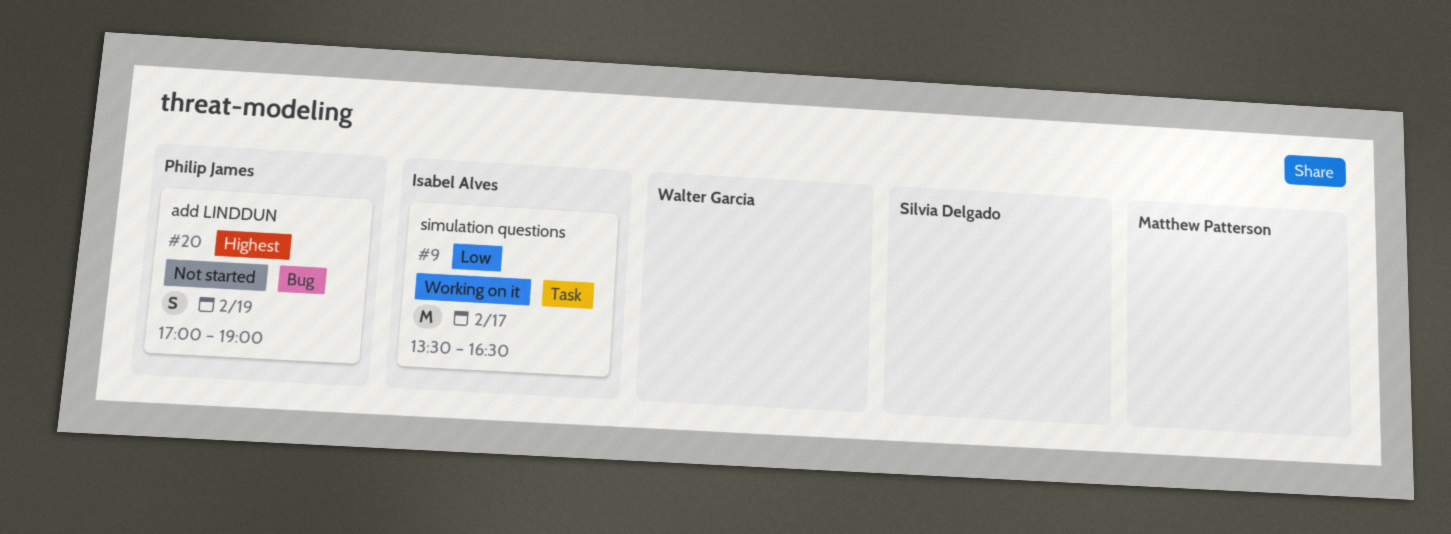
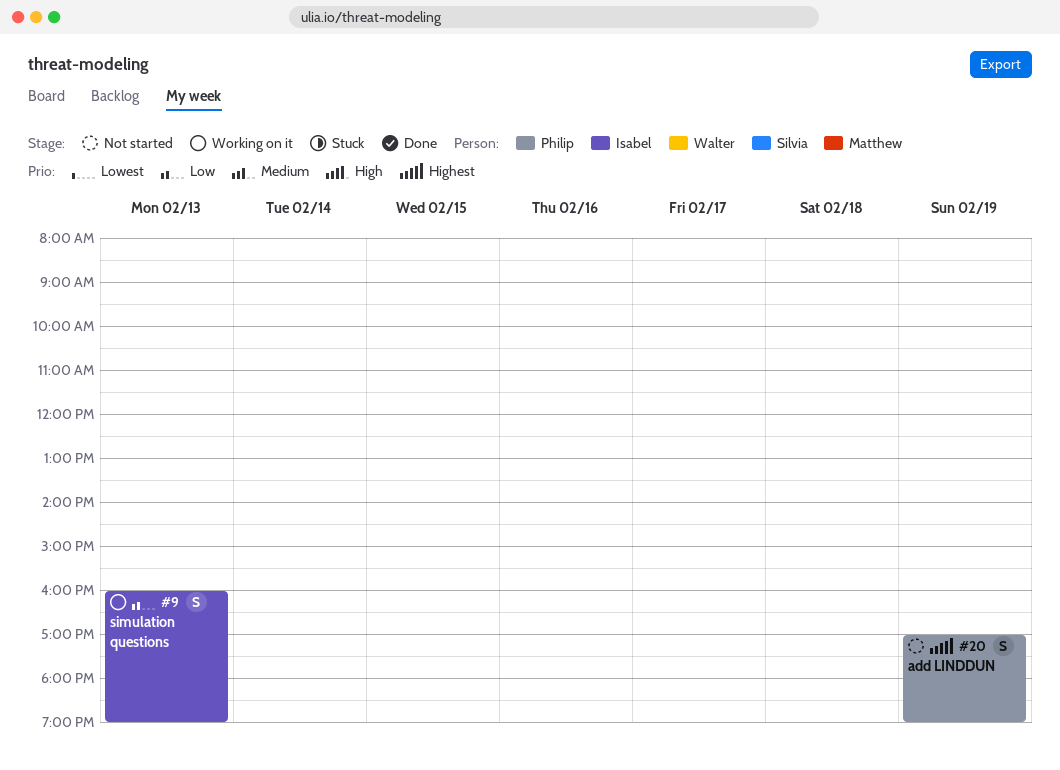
#9, estimate: M -> S
#9, day: Feb 17 -> Feb 13
#9, begins: 13:30 -> 16:00
#9, ends: 16:30 -> 19:00

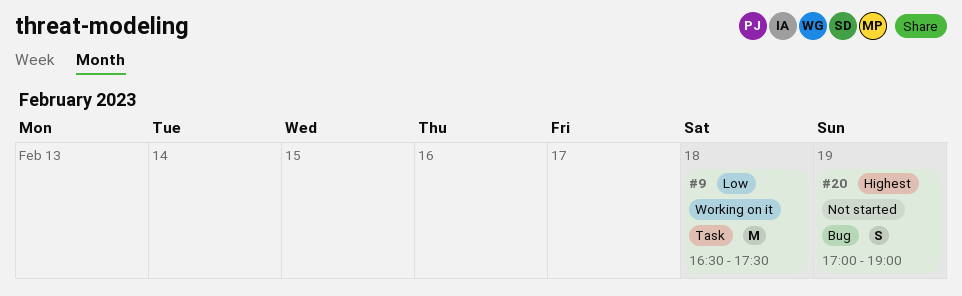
#9, estimate: S -> M
#9, day: Feb 13 -> Feb 18
#9, begins: 16:00 -> 16:30
#9, ends: 19:00 -> 17:30

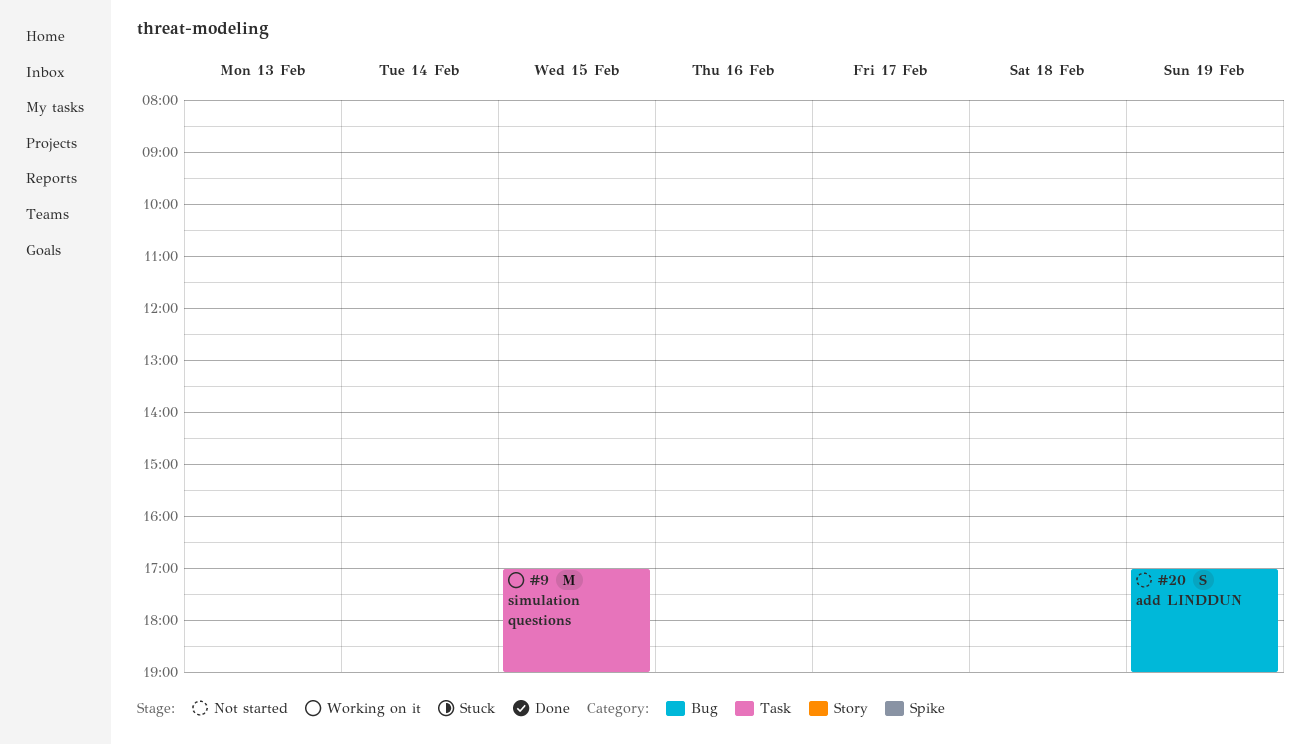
#9, day: Feb 18 -> Feb 15
#9, begins: 16:30 -> 17:00
#9, ends: 17:30 -> 19:00

